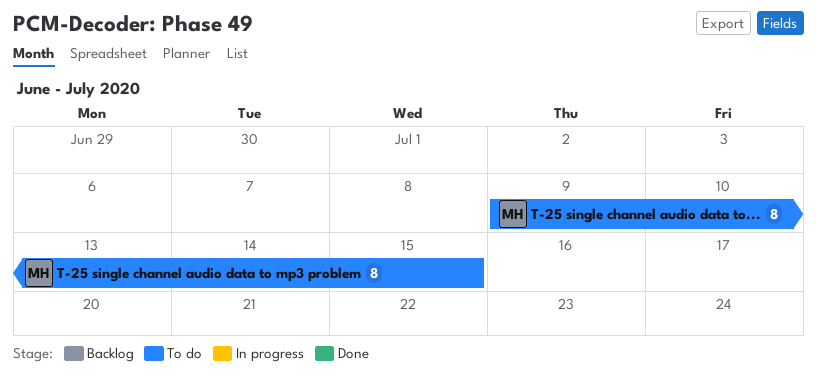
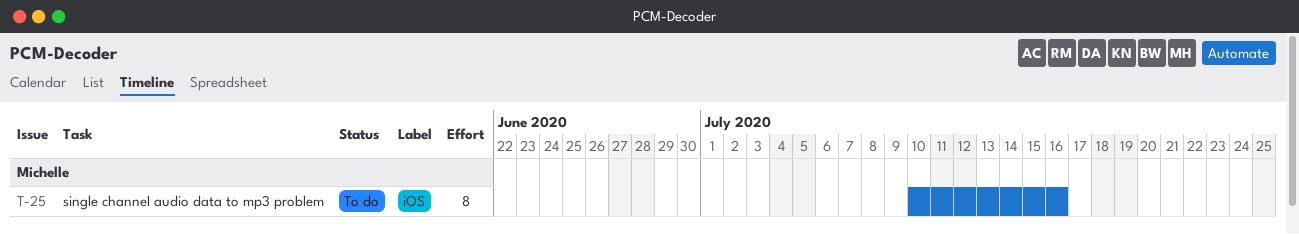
T-25, start: Jul 9 -> Jul 10
T-25, due: Jul 15 -> Jul 16

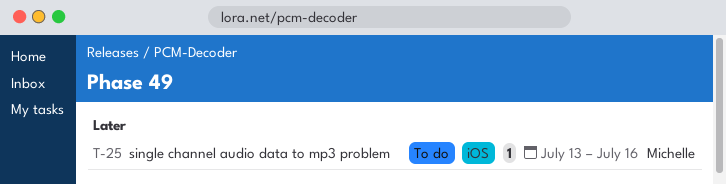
T-25, estimate: 8 -> 1
T-25, start: Jul 10 -> Jul 13

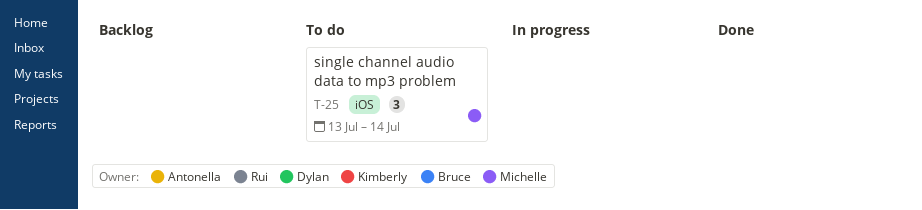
T-25, estimate: 1 -> 3
T-25, due: Jul 16 -> Jul 14

